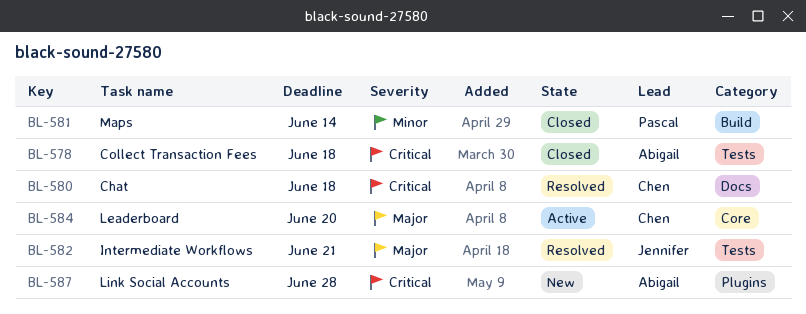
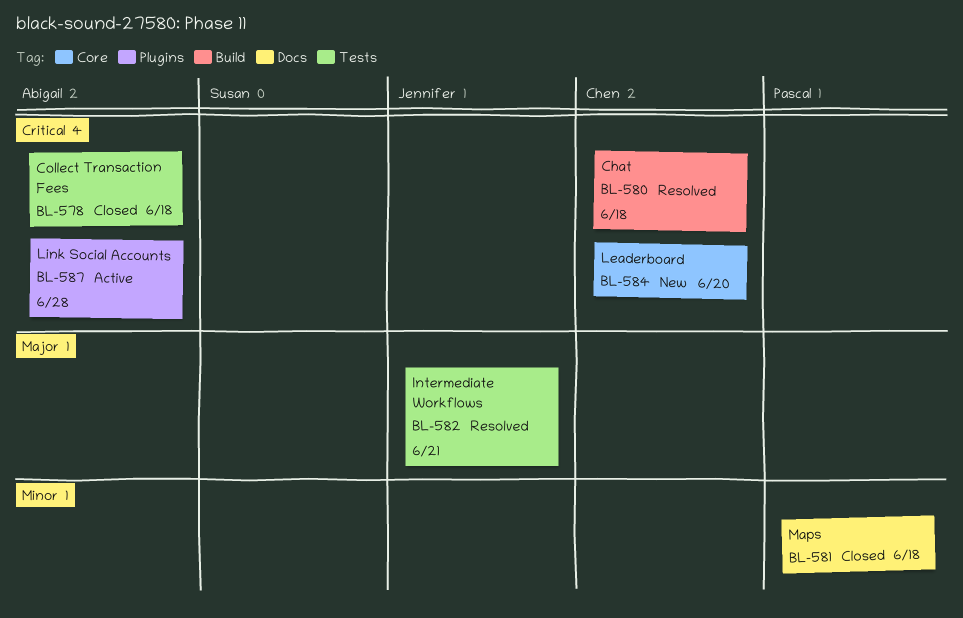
BL-580, label: Docs -> Build
BL-581, label: Build -> Docs
BL-581, due: Jun 14 -> Jun 18
BL-584, status: Active -> New
BL-584, priority: Major -> Critical
BL-587, status: New -> Active

